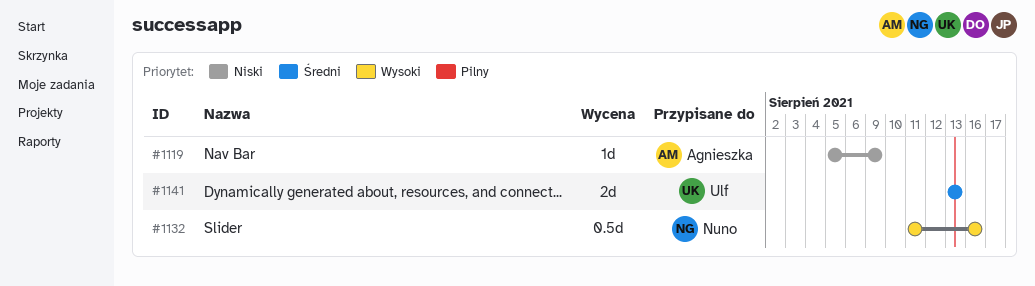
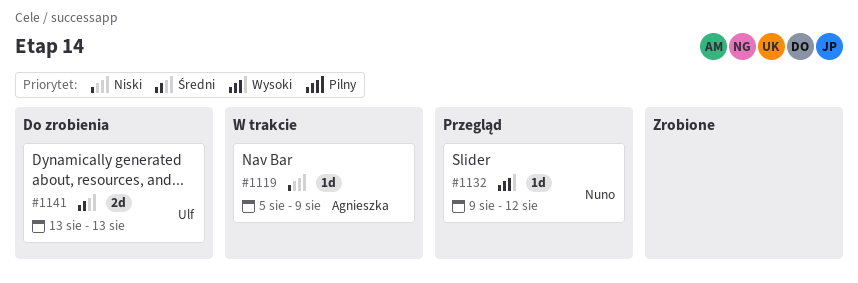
#1132, estimate: 0.5d -> 1d
#1132, start: Aug 11 -> Aug 9
#1132, due: Aug 16 -> Aug 12

